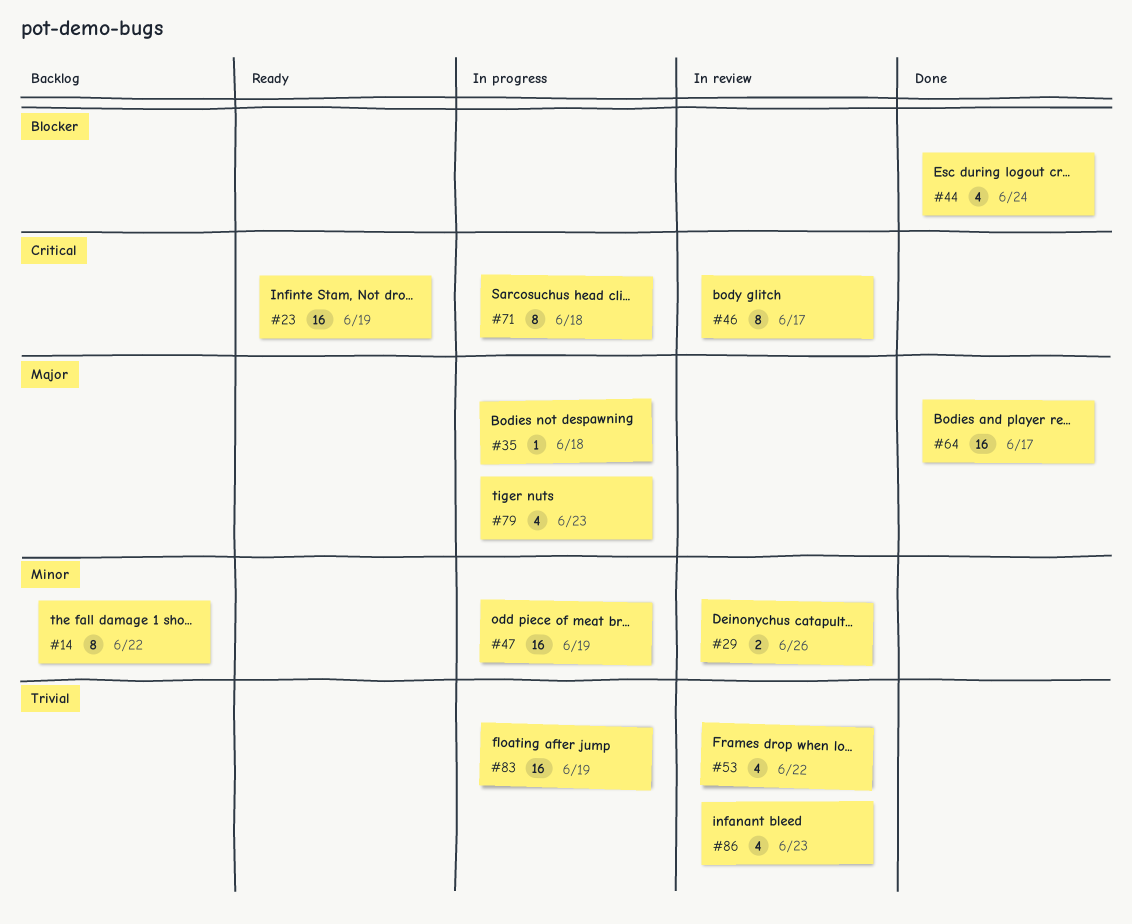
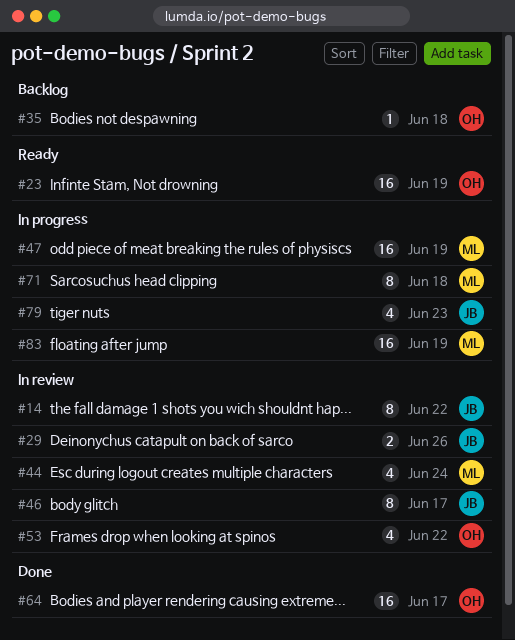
#14, status: Backlog -> In review
#35, status: In progress -> Backlog
#44, status: Done -> In review
#86: present -> none

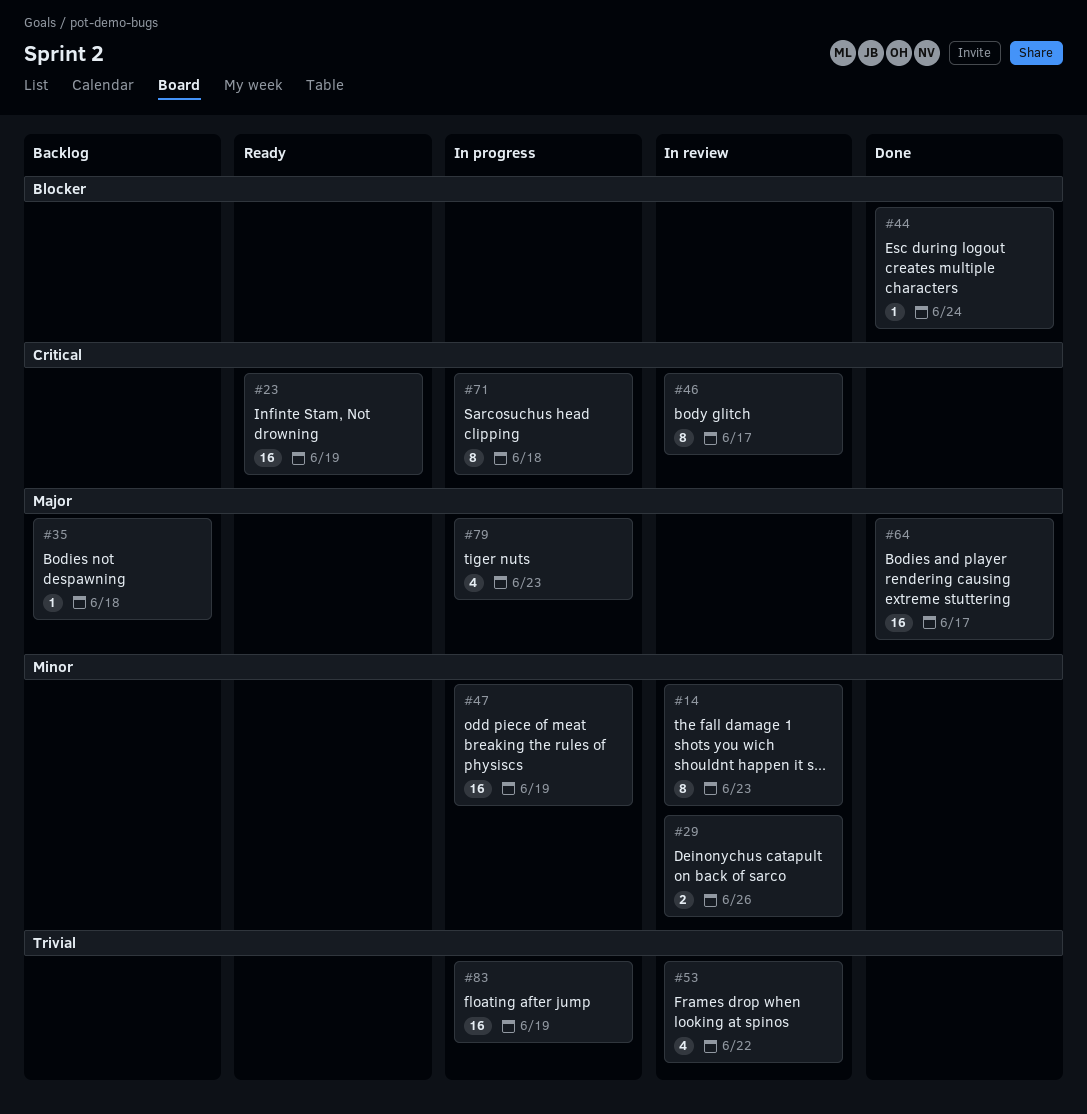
#14, due: Jun 22 -> Jun 23
#44, status: In review -> Done
#44, estimate: 4 -> 1

